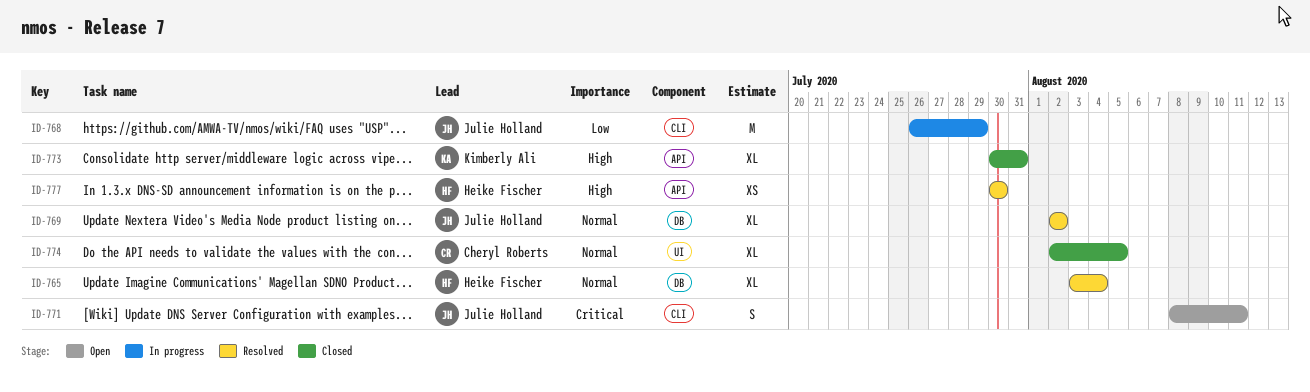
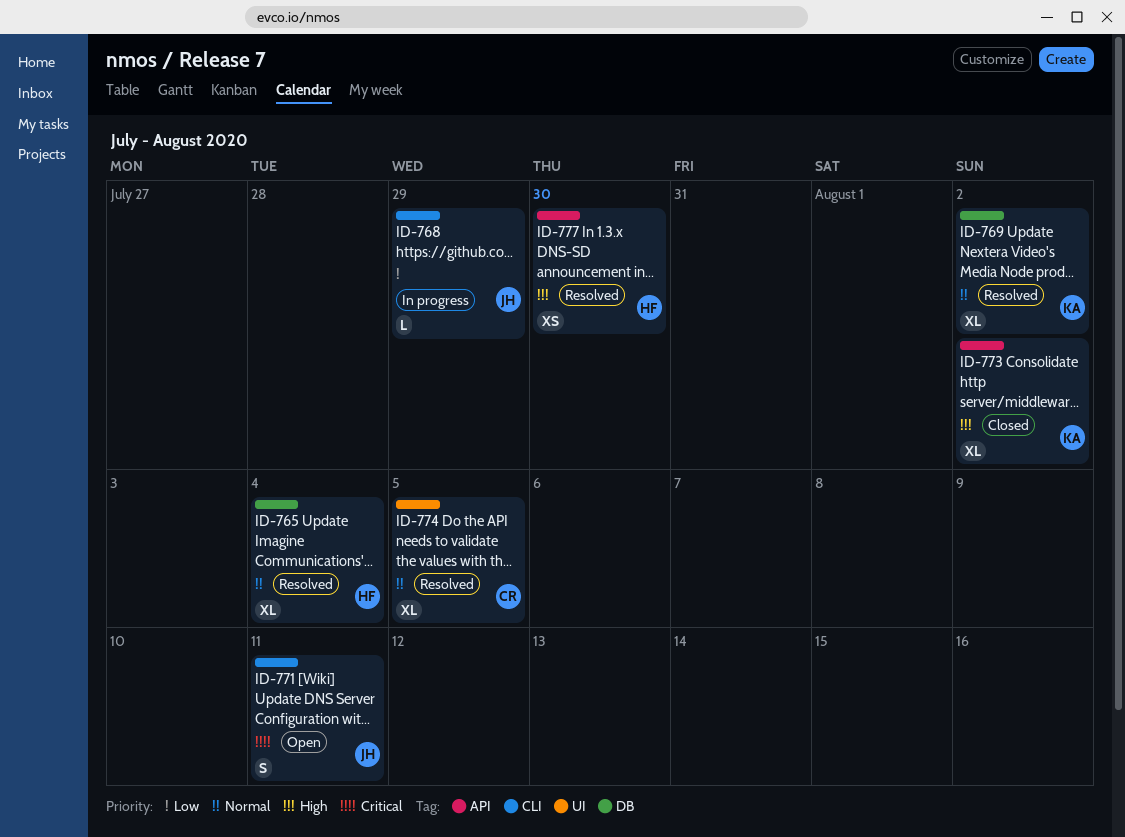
ID-768, estimate: M -> L
ID-769, owner: Julie Holland -> Kimberly Ali
ID-773, due: Jul 31 -> Aug 2
ID-774, status: Closed -> Resolved

